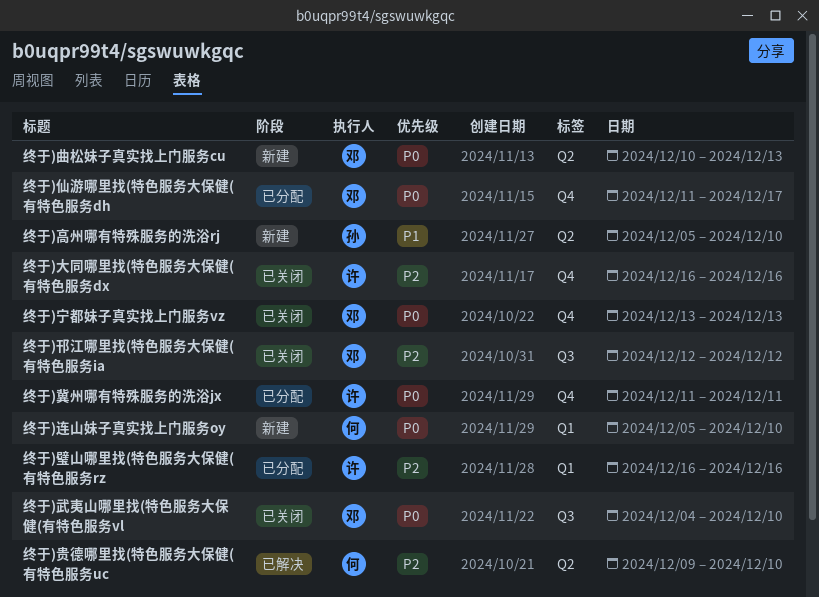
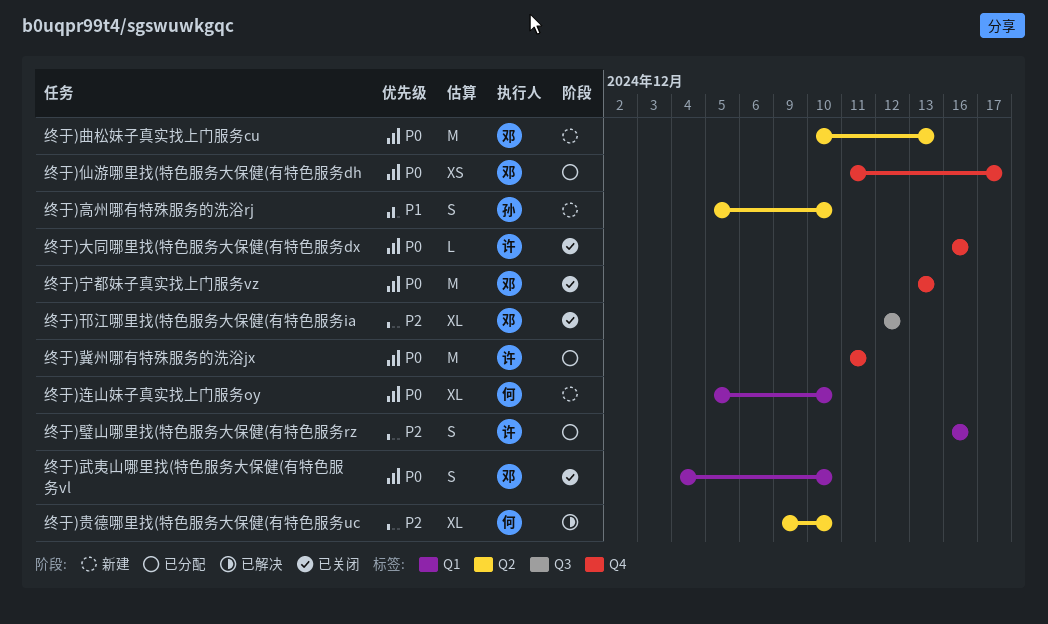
终于)大同哪里找(特色服务大保健(有特色服务dx, priority: P2 -> P0
终于)武夷山哪里找(特色服务大保健(有特色服务vl, label: Q3 -> Q1

